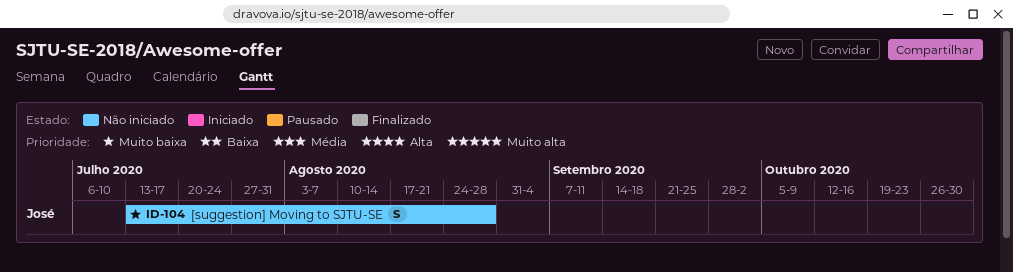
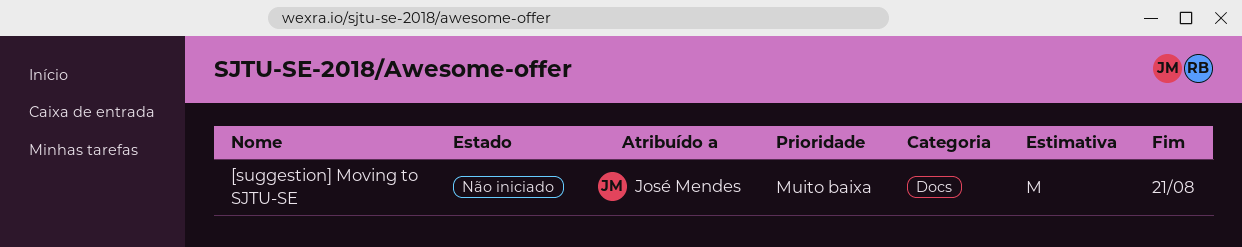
[suggestion] Moving to SJTU-SE, estimate: S -> M
[suggestion] Moving to SJTU-SE, due: Aug 28 -> Aug 21

